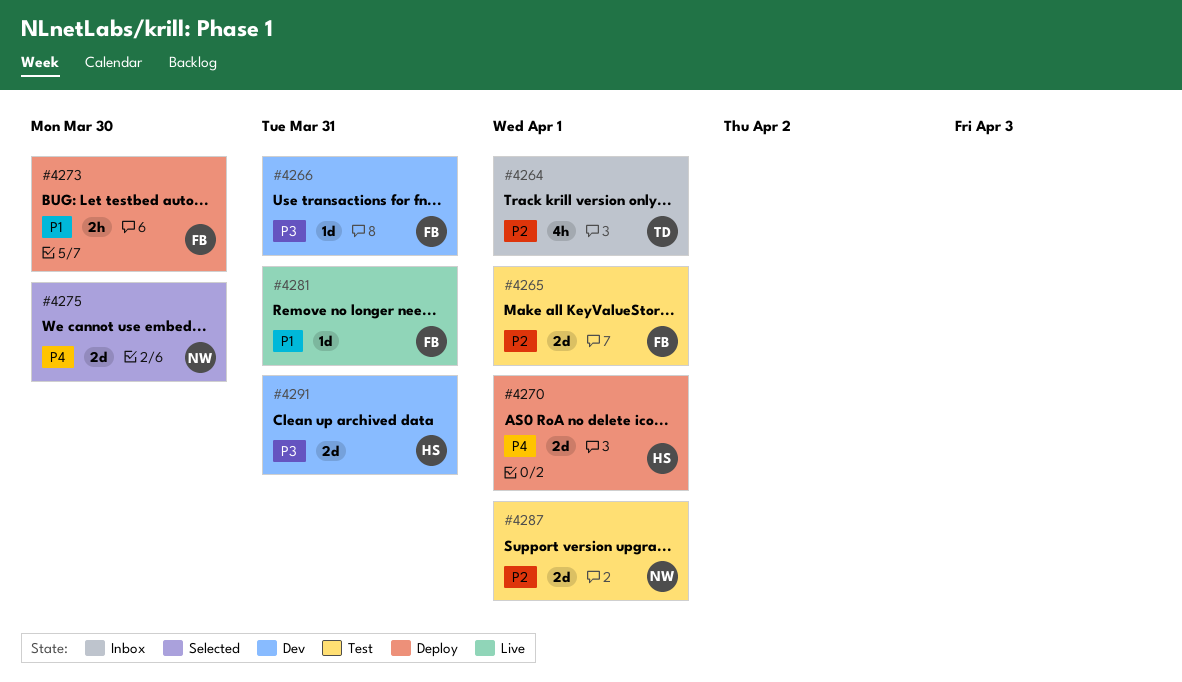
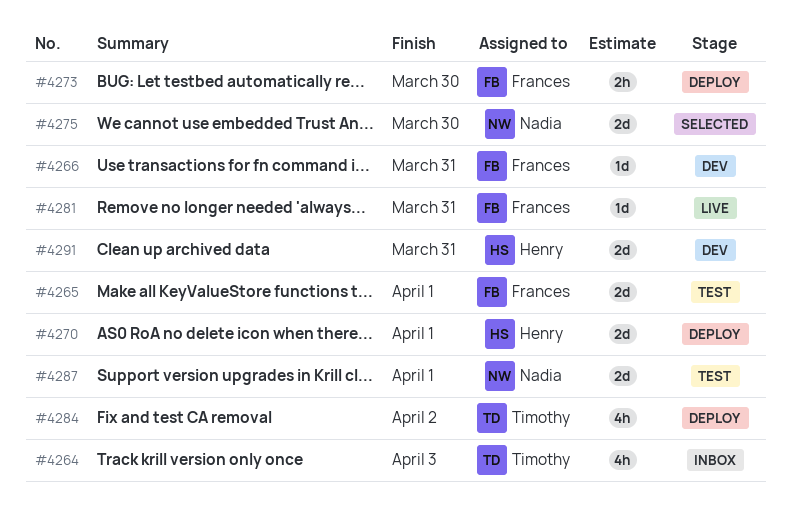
#4264, due: Apr 1 -> Apr 3
#4284: none -> present

